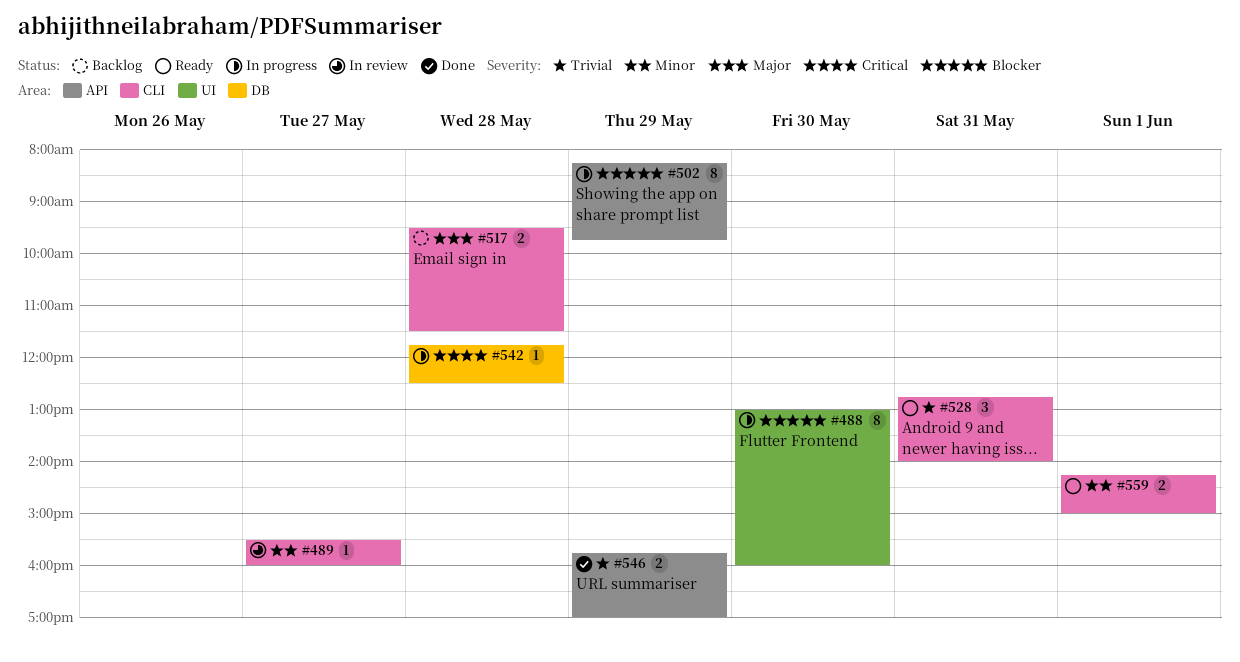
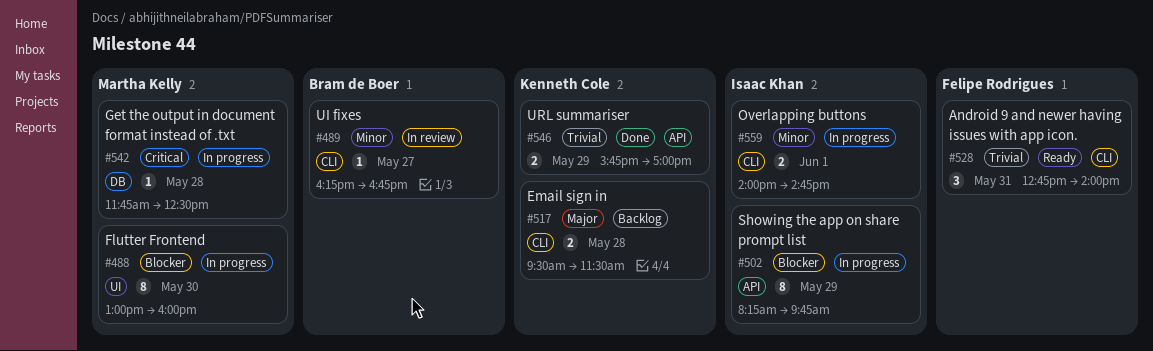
#489, begins: 15:30 -> 16:15
#489, ends: 16:00 -> 16:45
#559, status: Ready -> In progress
#559, begins: 14:15 -> 14:00
#559, ends: 15:00 -> 14:45

